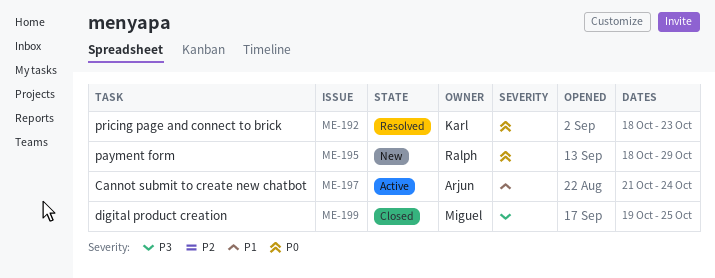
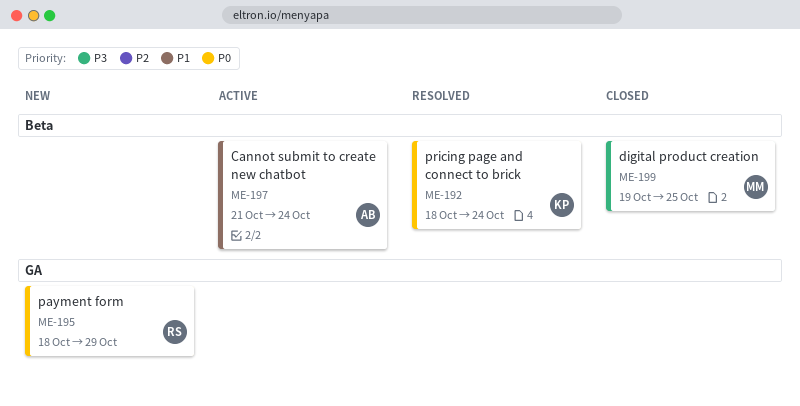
ME-192, due: Oct 23 -> Oct 24

